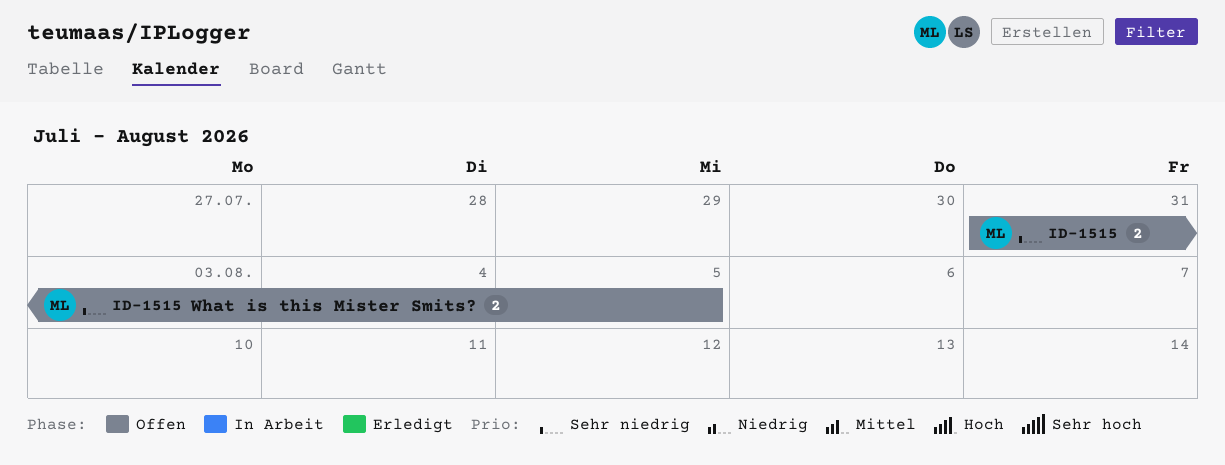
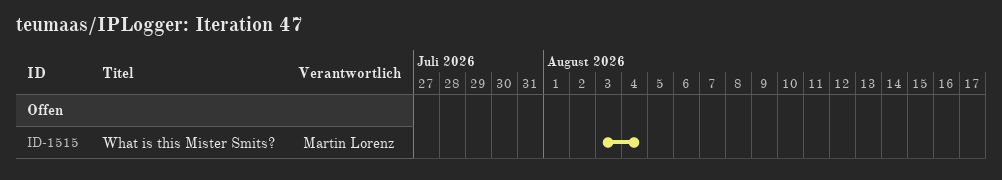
ID-1515, start: Jul 31 -> Aug 3
ID-1515, due: Aug 5 -> Aug 4

